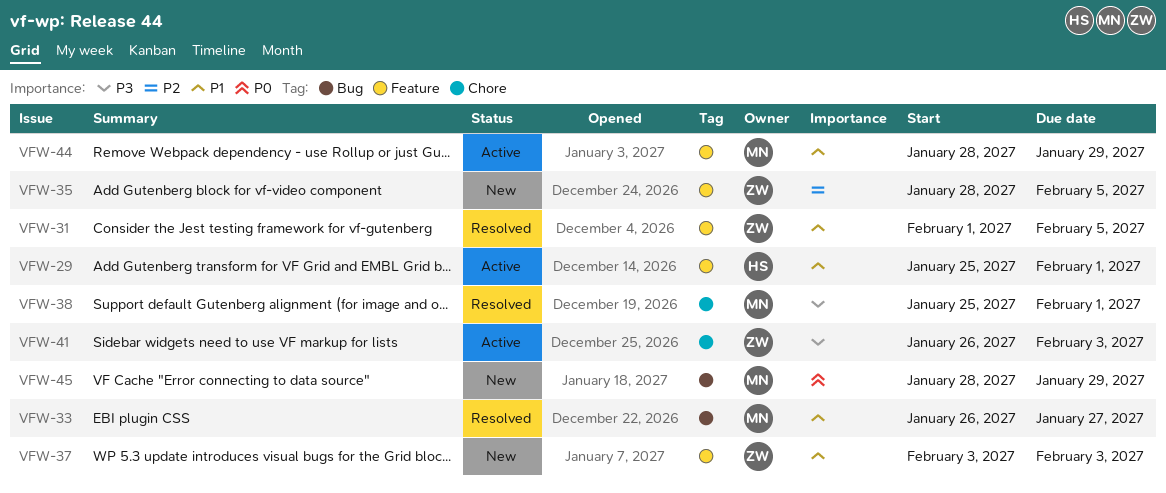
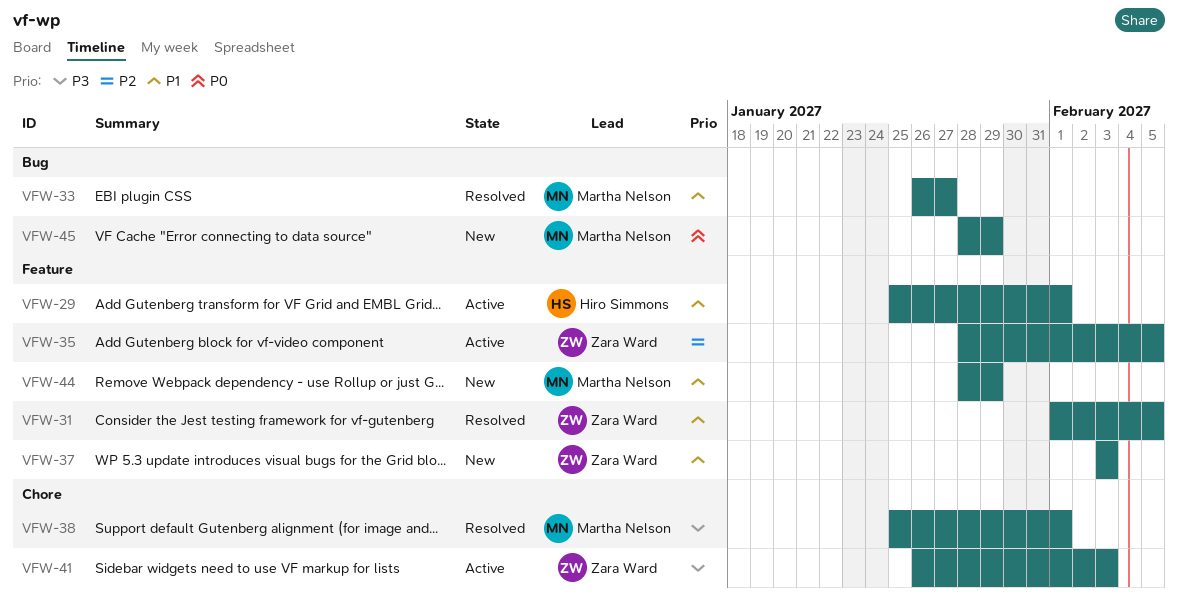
VFW-35, status: New -> Active
VFW-44, status: Active -> New

